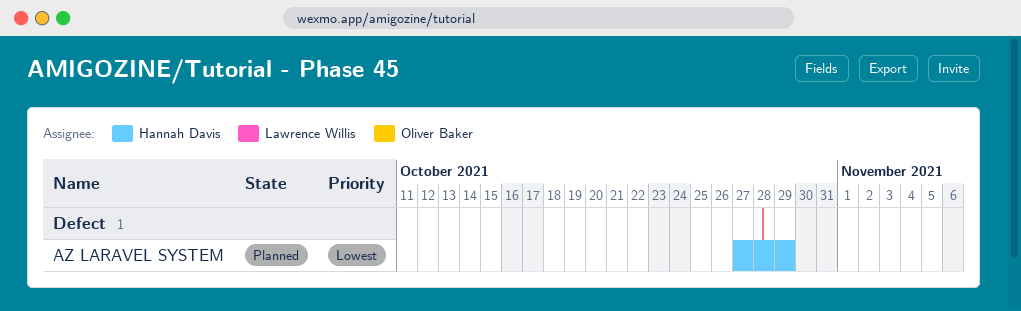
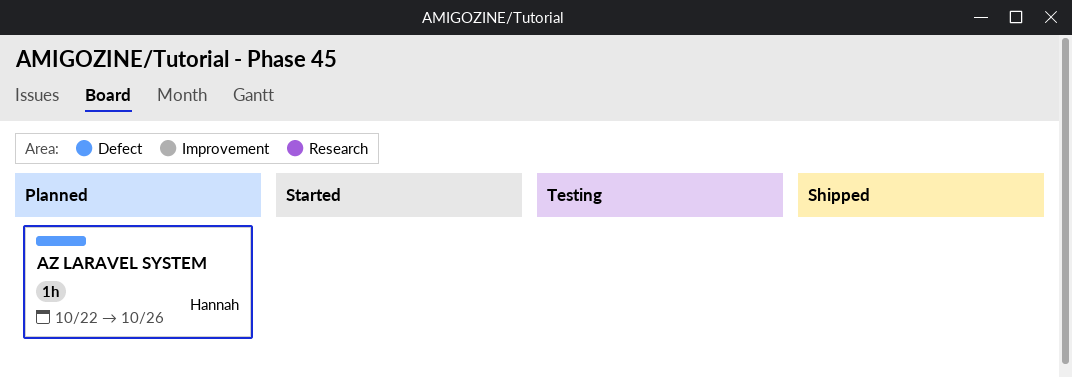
AZ LARAVEL SYSTEM, start: Oct 27 -> Oct 22
AZ LARAVEL SYSTEM, due: Oct 29 -> Oct 26

